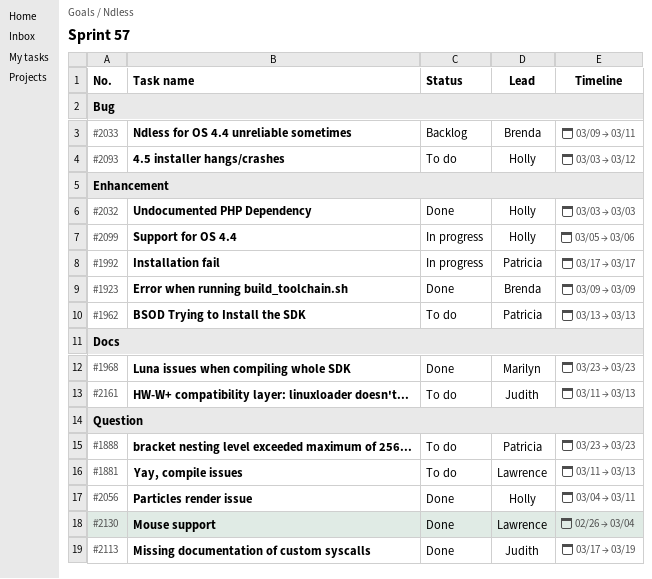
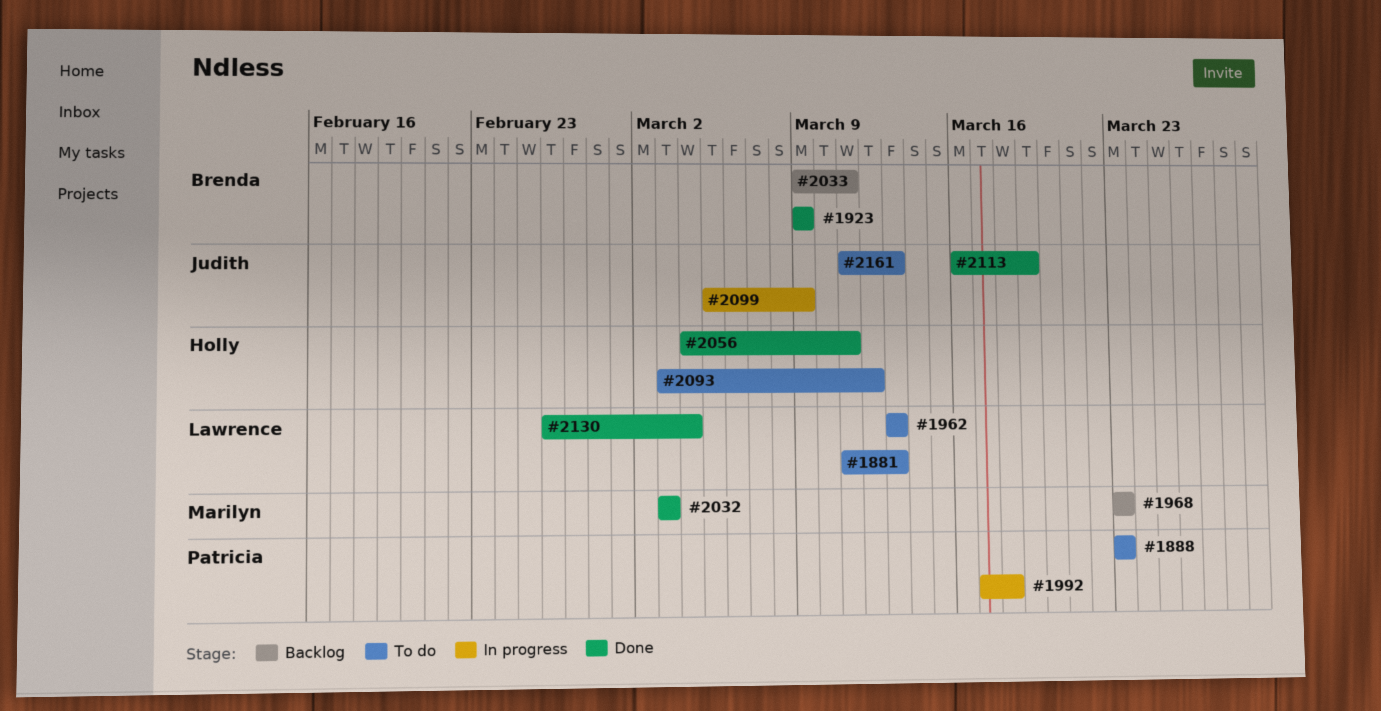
#1962, owner: Patricia -> Lawrence
#1968, status: Done -> Backlog
#1992, due: Mar 17 -> Mar 18
#2032, owner: Holly -> Marilyn
#2099, owner: Holly -> Judith
#2099, due: Mar 6 -> Mar 9
#2113, start: Mar 17 -> Mar 16

